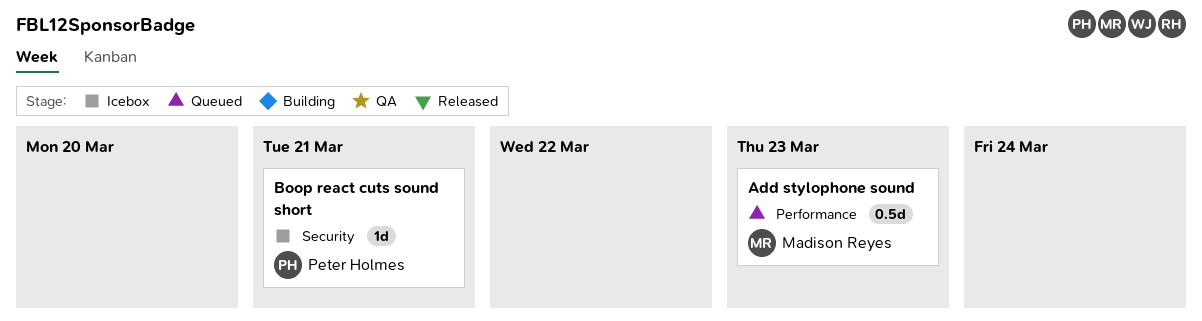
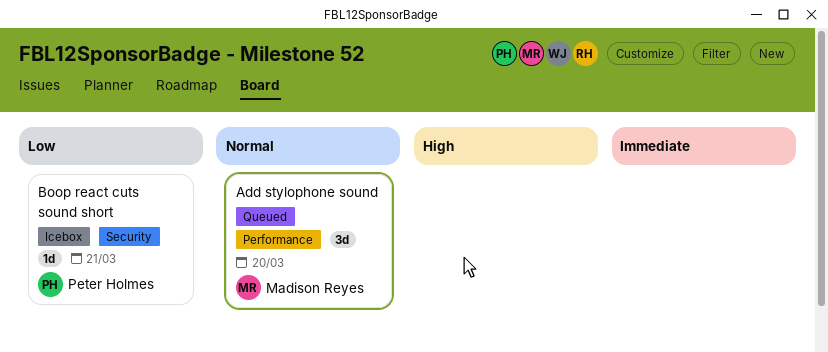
Add stylophone sound, estimate: 0.5d -> 3d
Add stylophone sound, due: Mar 23 -> Mar 20

